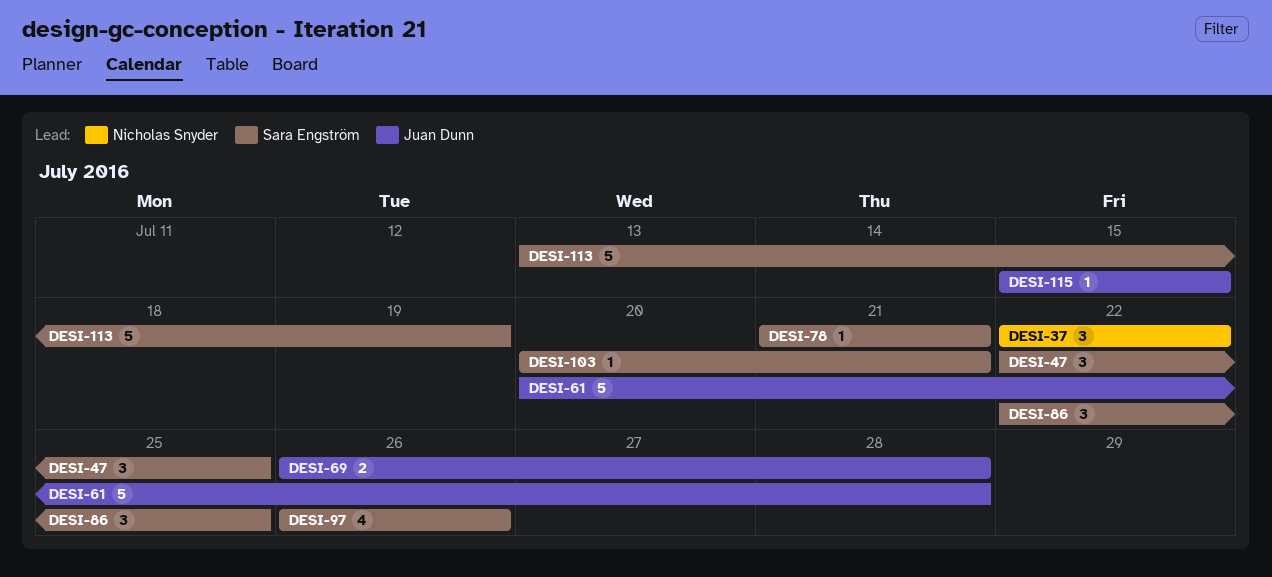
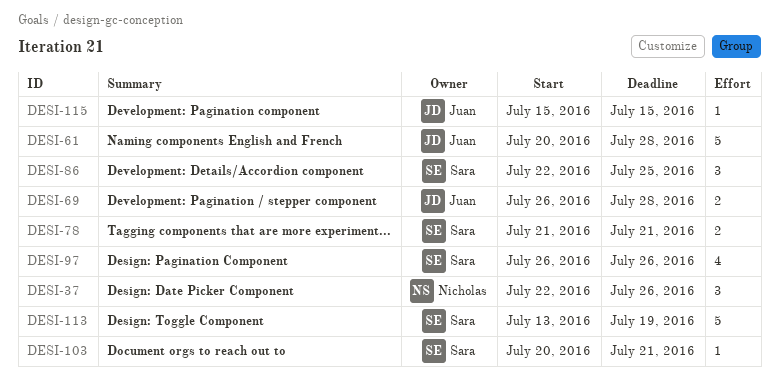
DESI-37, due: Jul 22 -> Jul 26
DESI-47: present -> none
DESI-78, estimate: 1 -> 2

